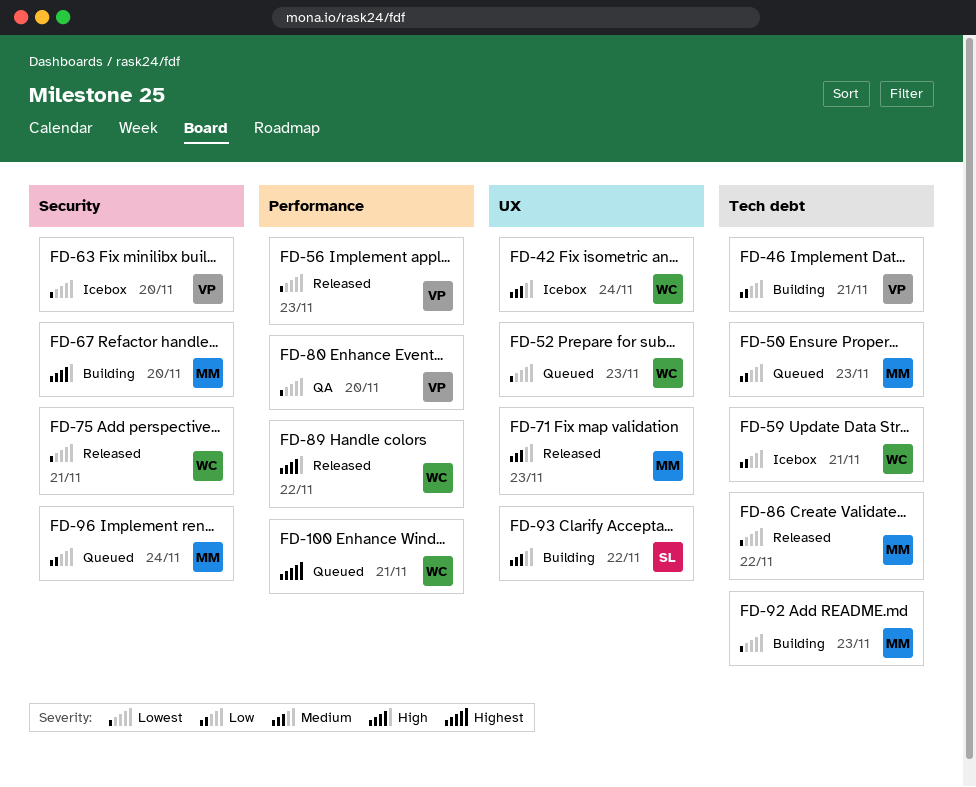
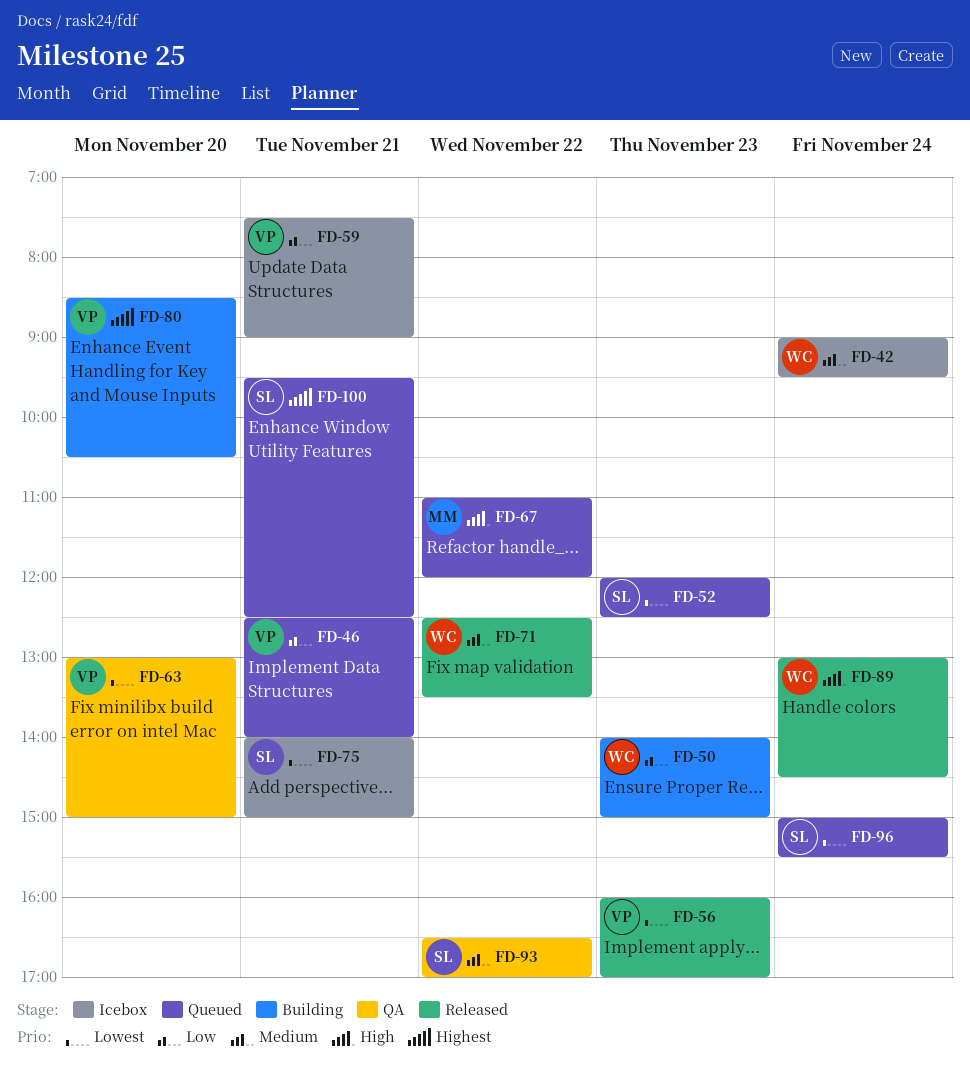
FD-46, status: Building -> Queued
FD-50, status: Queued -> Building
FD-50, owner: MM -> WC
FD-52, owner: WC -> SL
FD-59, owner: WC -> VP
FD-63, status: Icebox -> QA
FD-67, status: Building -> Queued
FD-67, day: Nov 20 -> Nov 22
FD-71, owner: MM -> WC
FD-71, day: Nov 23 -> Nov 22
FD-75, status: Released -> Icebox
FD-75, owner: WC -> SL
FD-80, status: QA -> Building
FD-80, priority: Lowest -> Highest
FD-86: present -> none
FD-89, day: Nov 22 -> Nov 24
FD-92: present -> none
FD-93, status: Building -> QA
FD-96, owner: MM -> SL
FD-96, priority: Low -> Lowest
FD-100, owner: WC -> SL

